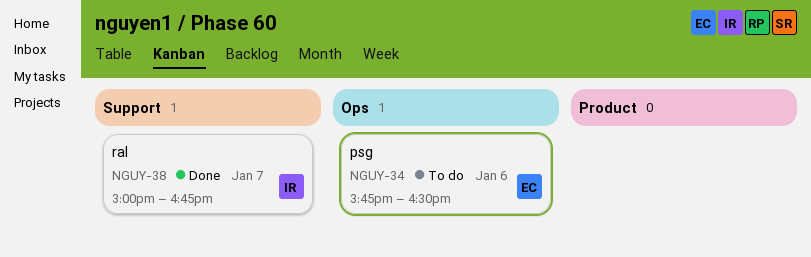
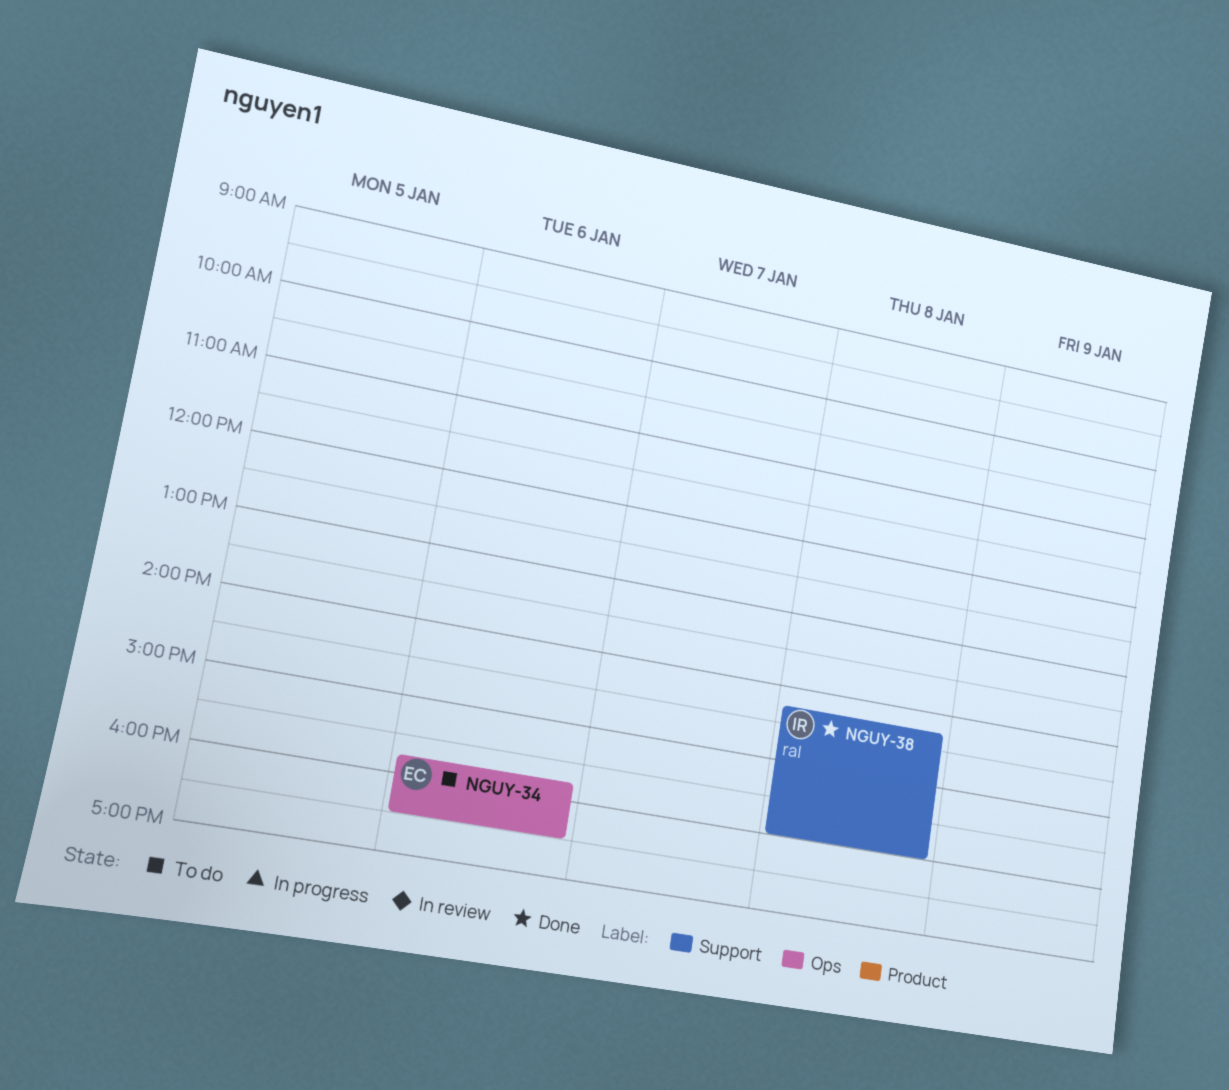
NGUY-38, day: Jan 7 -> Jan 8
NGUY-38, begins: 15:00 -> 14:15
NGUY-38, ends: 16:45 -> 16:00

